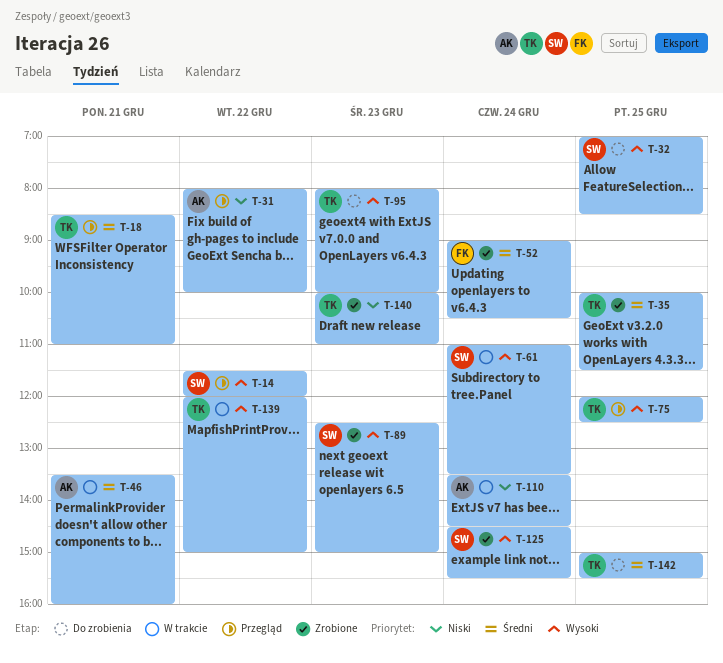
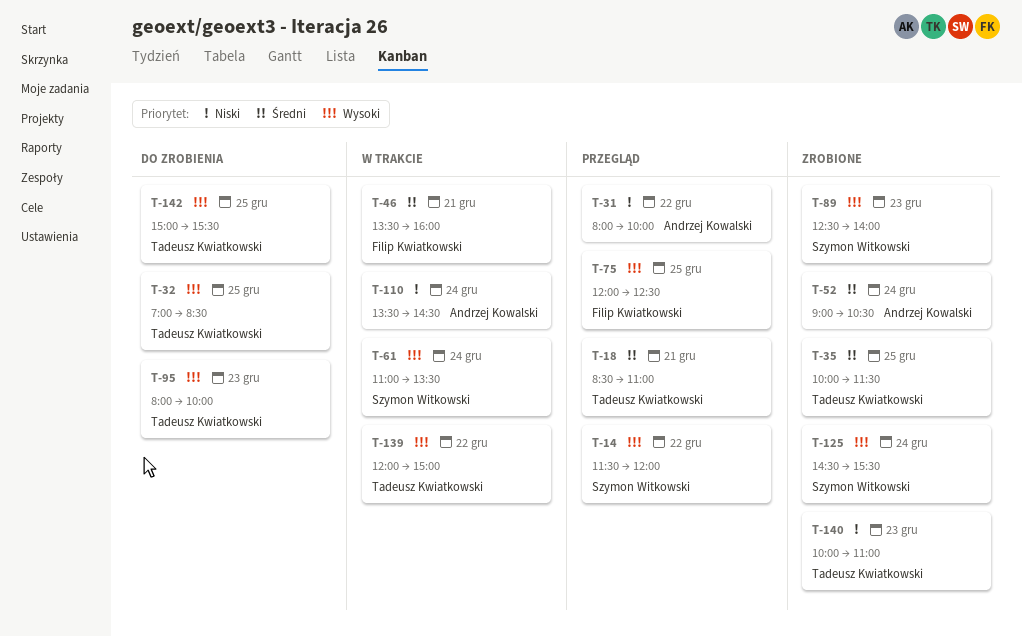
T-32, owner: Szymon Witkowski -> Tadeusz Kwiatkowski
T-46, owner: Andrzej Kowalski -> Filip Kwiatkowski
T-52, owner: Filip Kwiatkowski -> Andrzej Kowalski
T-75, owner: Tadeusz Kwiatkowski -> Filip Kwiatkowski
T-89, ends: 15:00 -> 14:00
T-142, priority: Średni -> Wysoki

